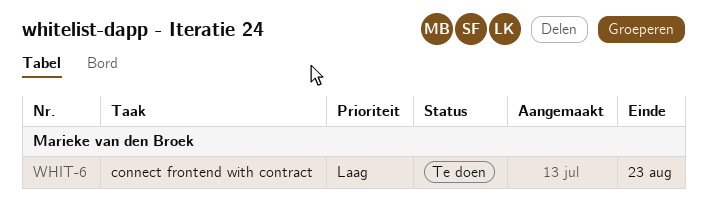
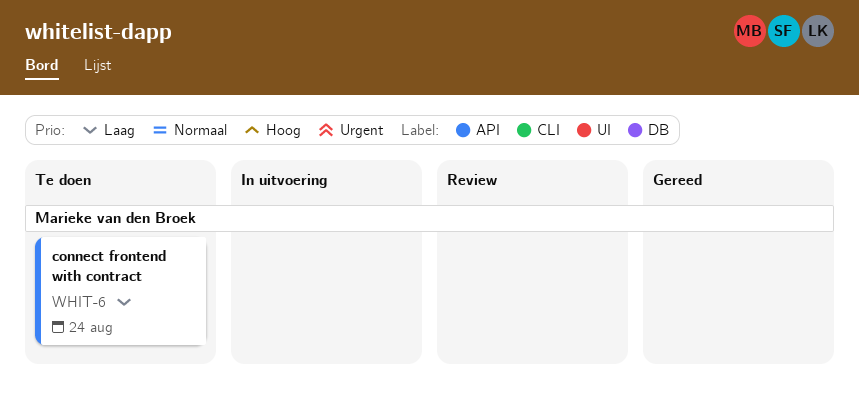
WHIT-6, due: Aug 23 -> Aug 24

